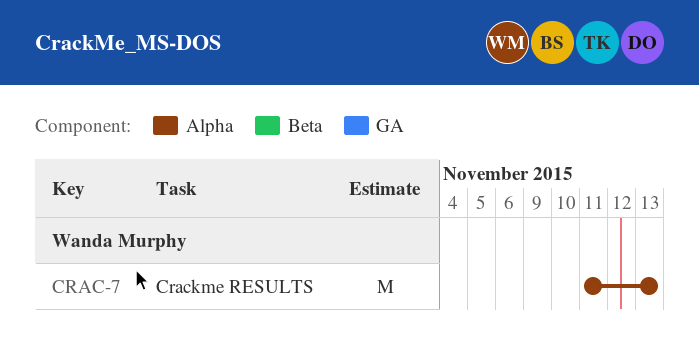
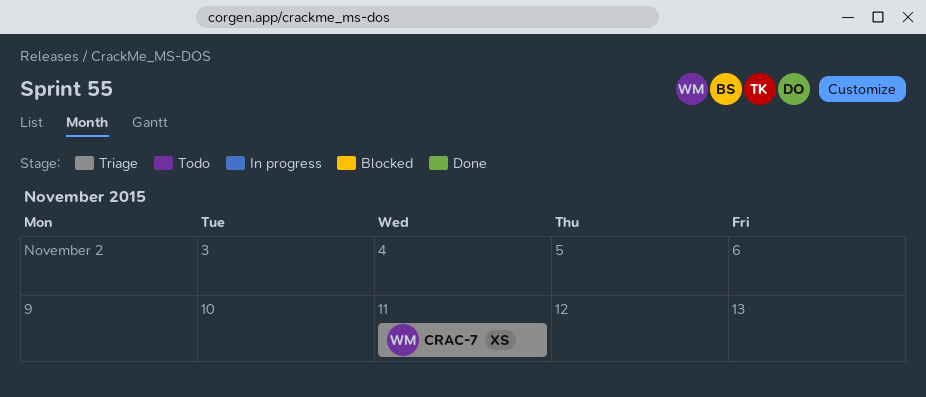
CRAC-7, estimate: M -> XS
CRAC-7, due: Nov 13 -> Nov 11

